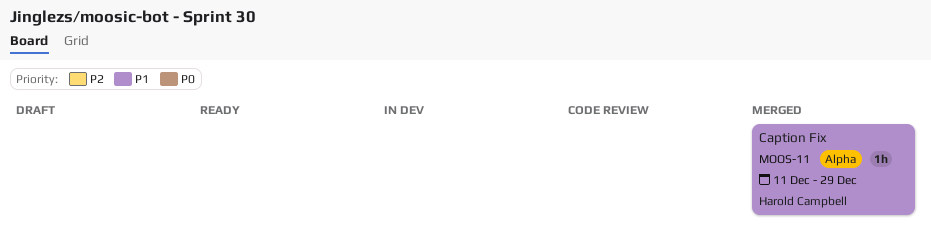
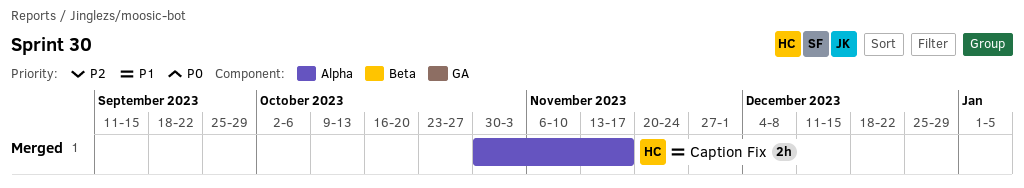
Caption Fix, estimate: 1h -> 2h
Caption Fix, start: Dec 11 -> Oct 30
Caption Fix, due: Dec 29 -> Nov 17

